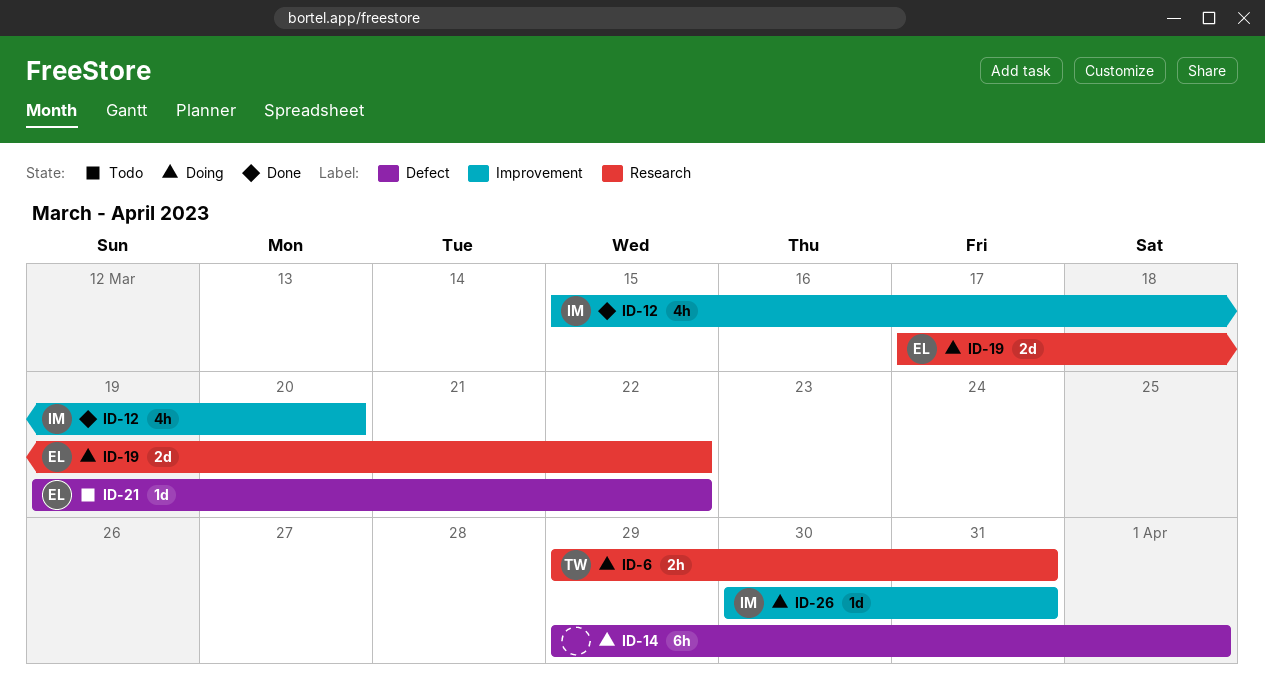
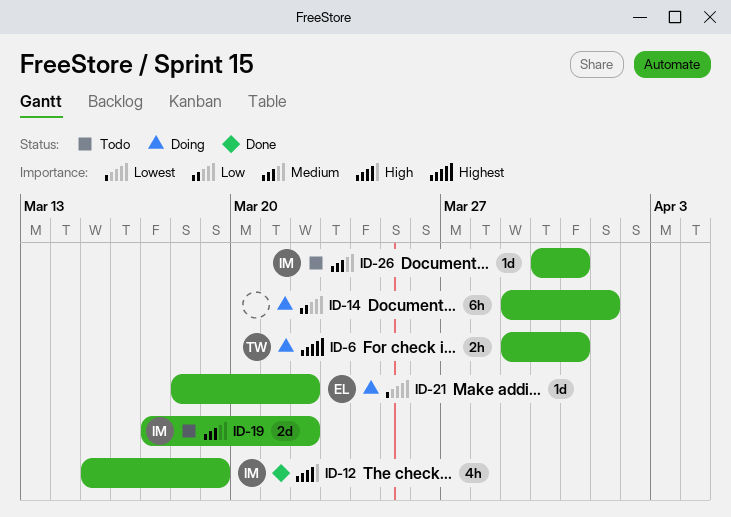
ID-12, due: Mar 20 -> Mar 19
ID-19, status: Doing -> Todo
ID-19, owner: EL -> IM
ID-21, status: Todo -> Doing
ID-21, start: Mar 19 -> Mar 18
ID-26, status: Doing -> Todo

